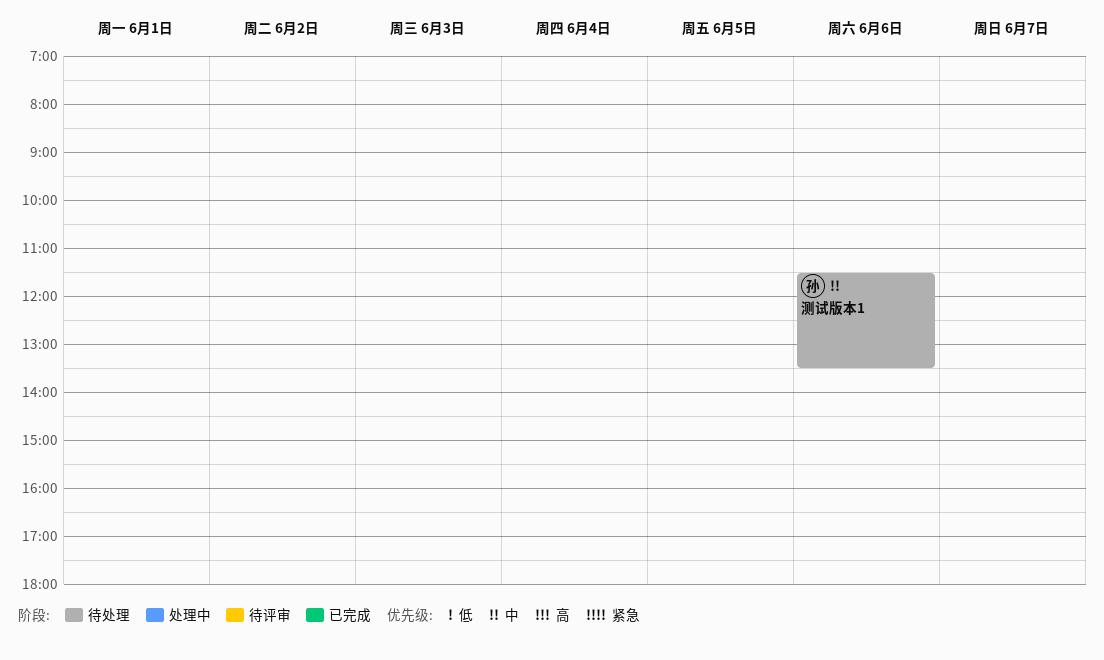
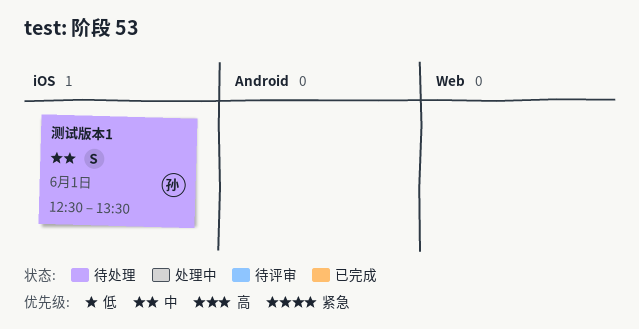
测试版本1, day: Jun 6 -> Jun 1
测试版本1, begins: 11:30 -> 12:30

